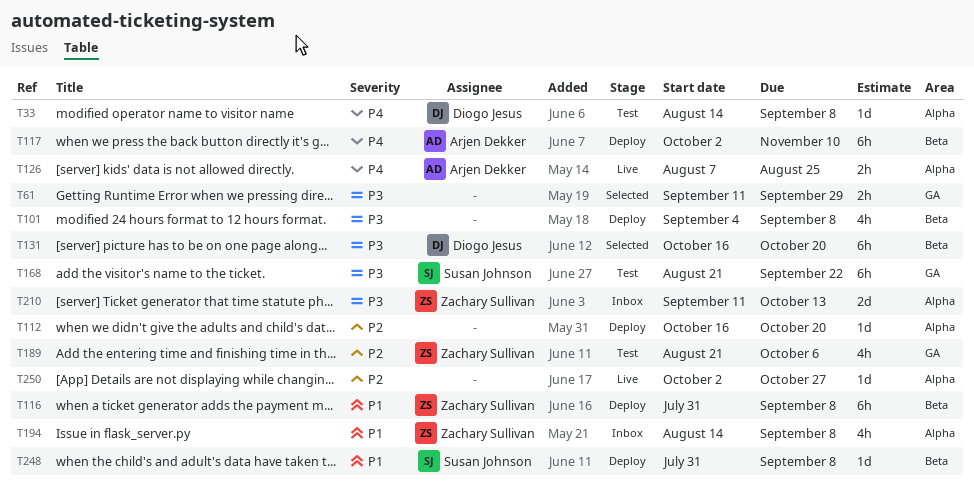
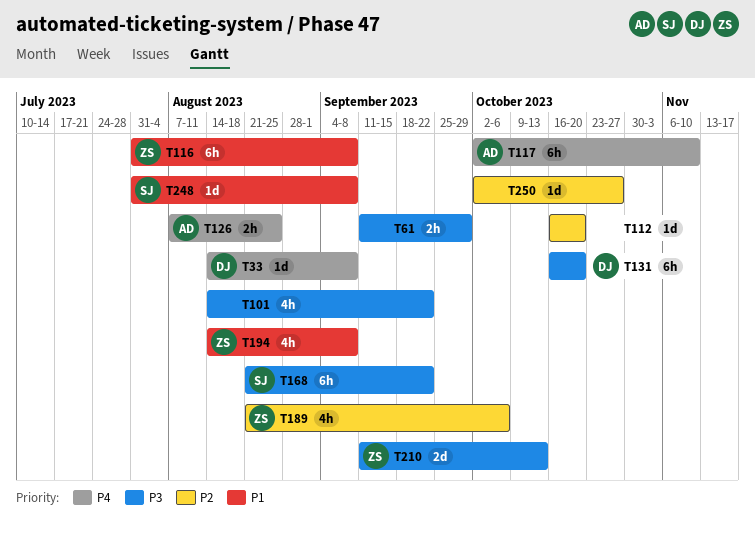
T101, start: Sep 4 -> Aug 14
T101, due: Sep 8 -> Sep 22

